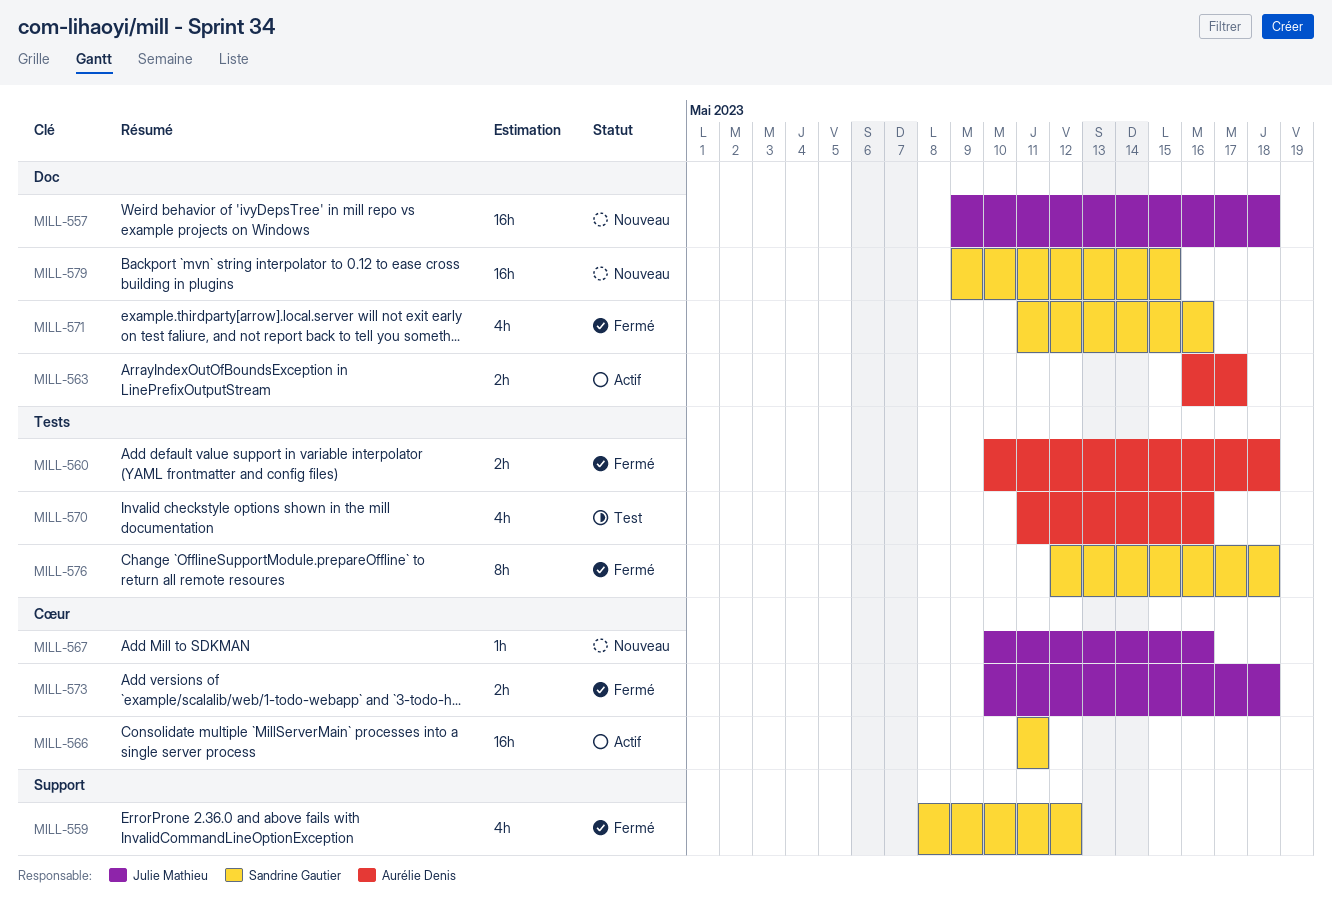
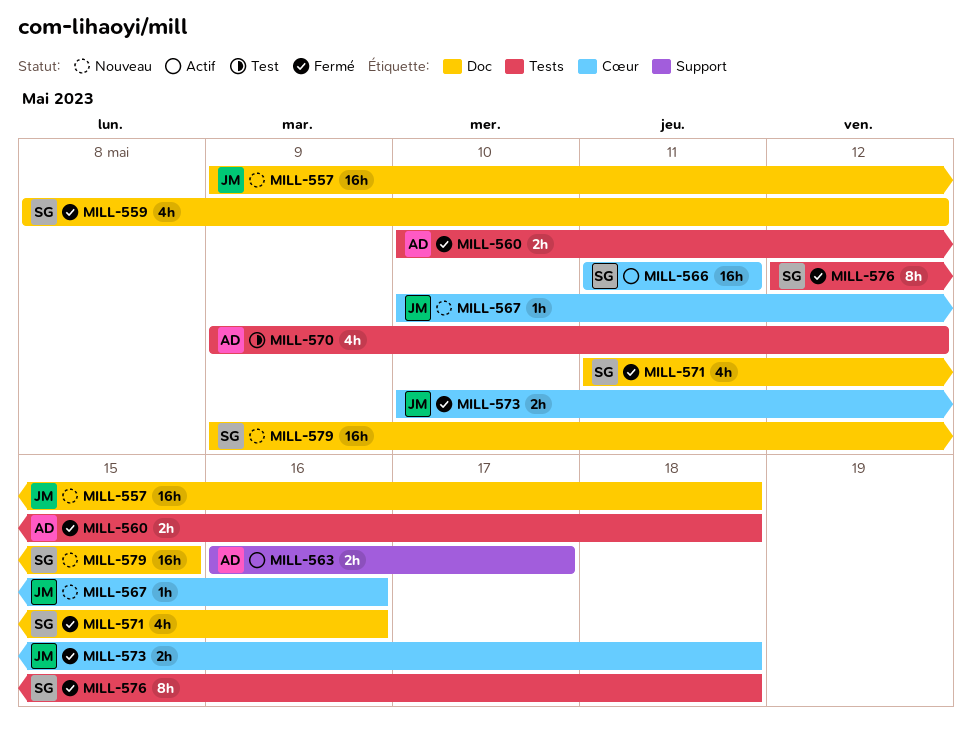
MILL-559, label: Support -> Doc
MILL-563, label: Doc -> Support
MILL-570, start: May 11 -> May 9
MILL-570, due: May 16 -> May 12

